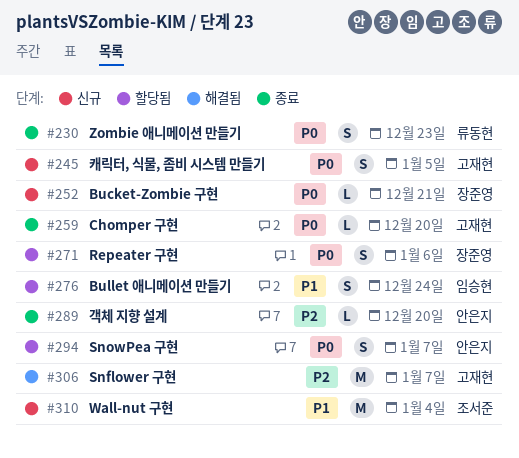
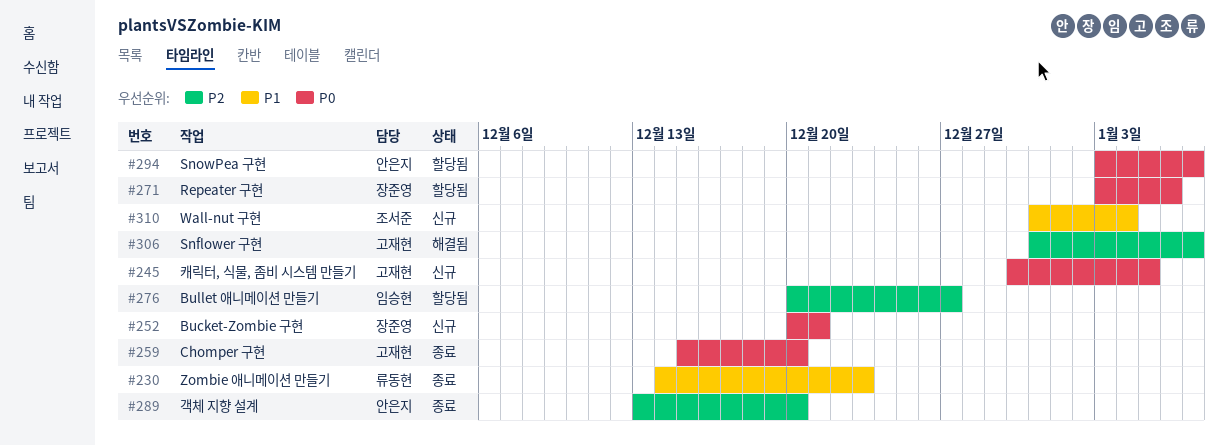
#230, priority: P0 -> P1
#276, priority: P1 -> P2
#276, due: Dec 24 -> Dec 27

